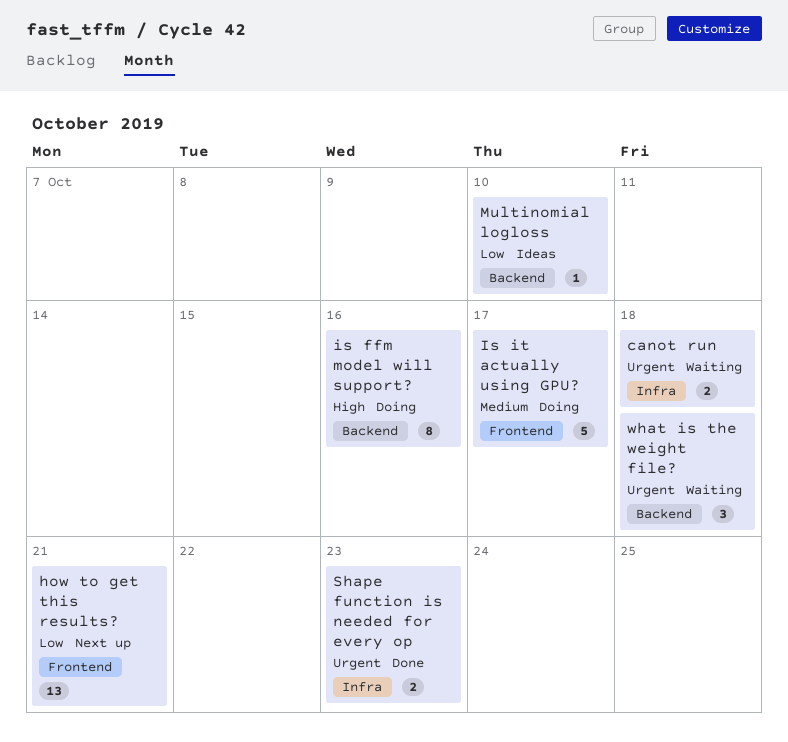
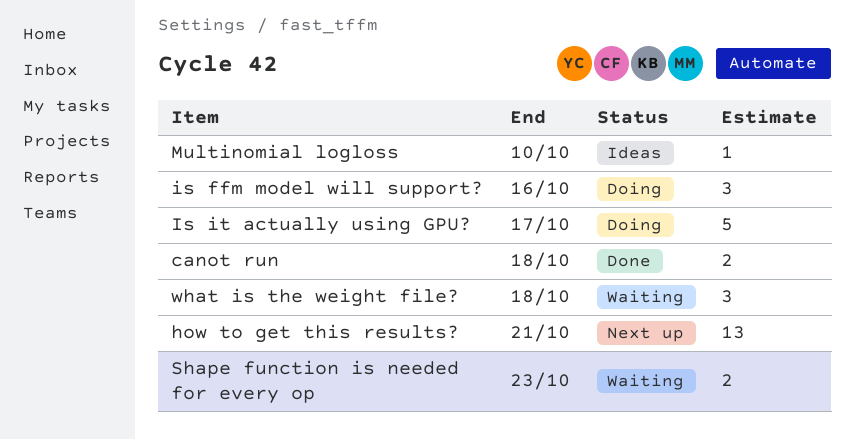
canot run, status: Waiting -> Done
is ffm model will support?, estimate: 8 -> 3
Shape function is needed for every op, status: Done -> Waiting

